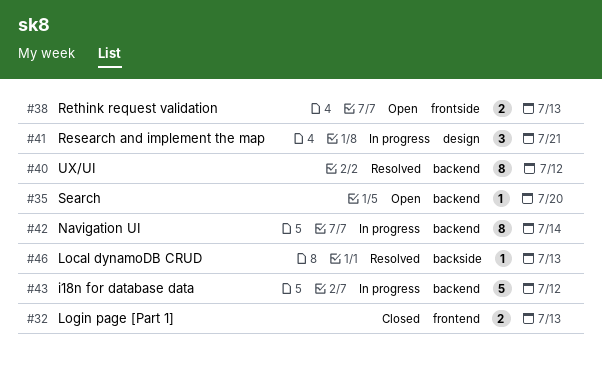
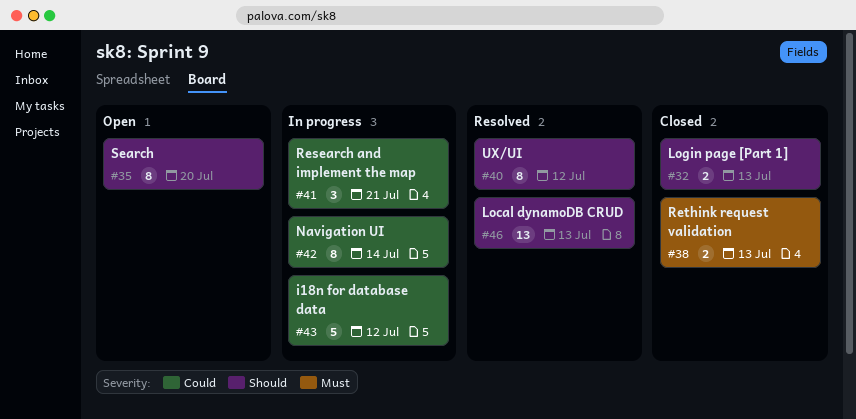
#35, estimate: 1 -> 8
#38, status: Open -> Closed
#46, estimate: 1 -> 13

